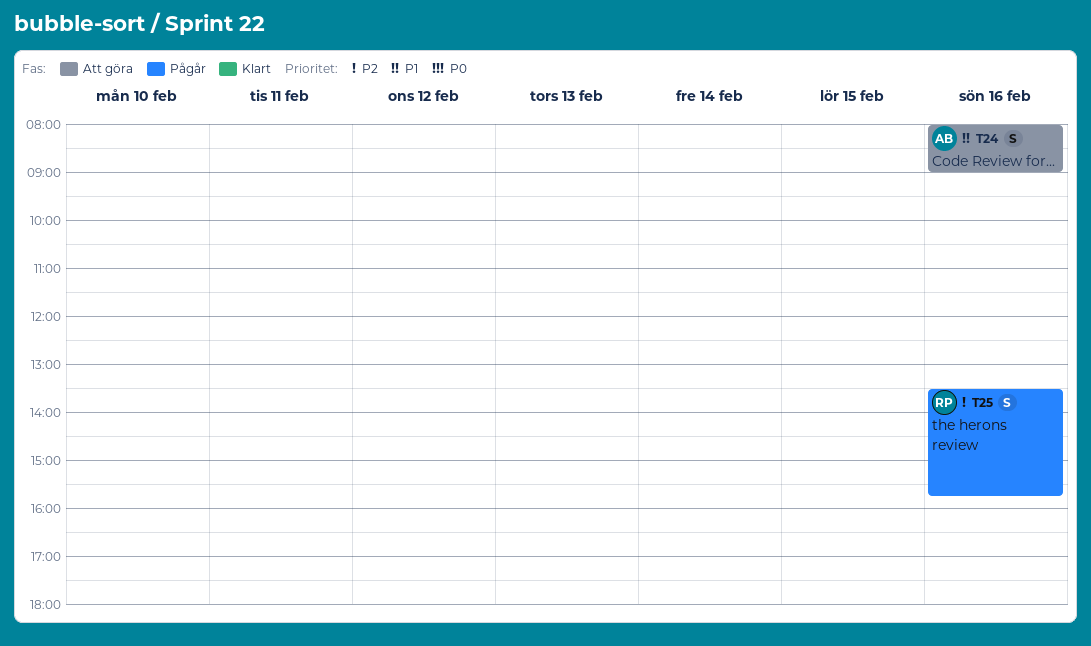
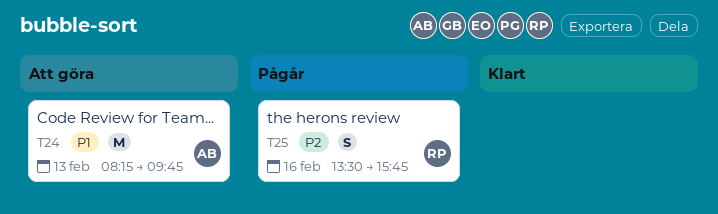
T24, estimate: S -> M
T24, day: Feb 16 -> Feb 13
T24, begins: 08:00 -> 08:15
T24, ends: 09:00 -> 09:45

